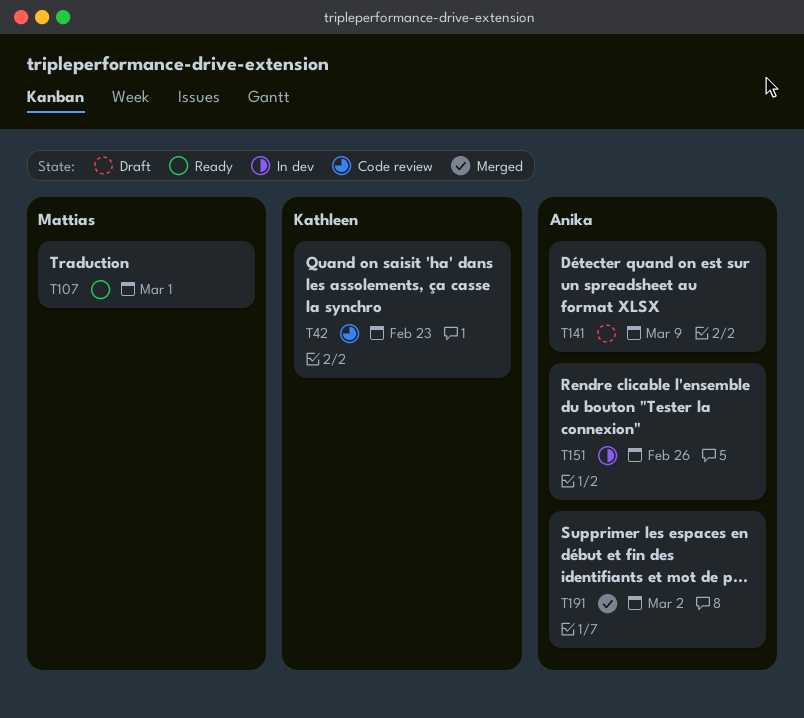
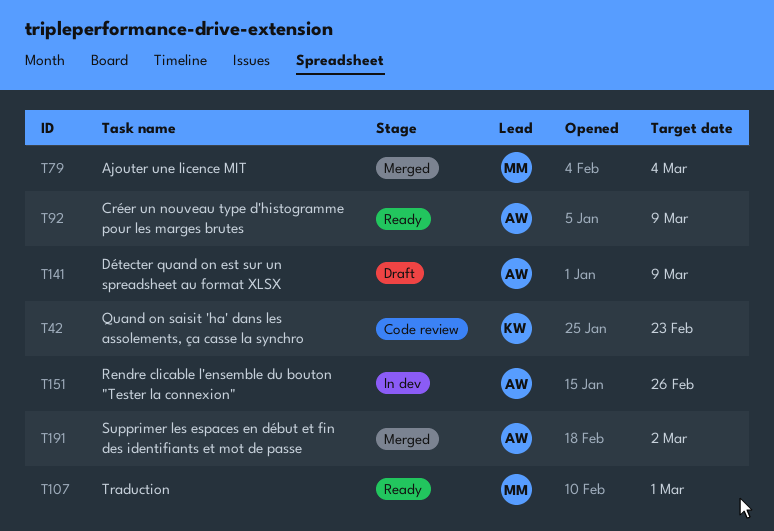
T79: none -> present
T92: none -> present

